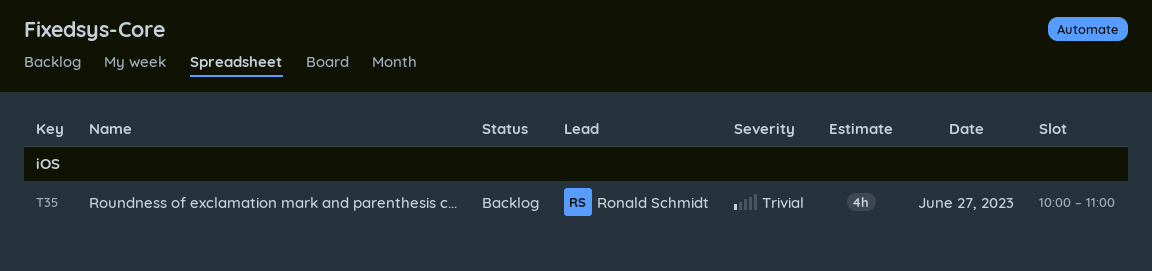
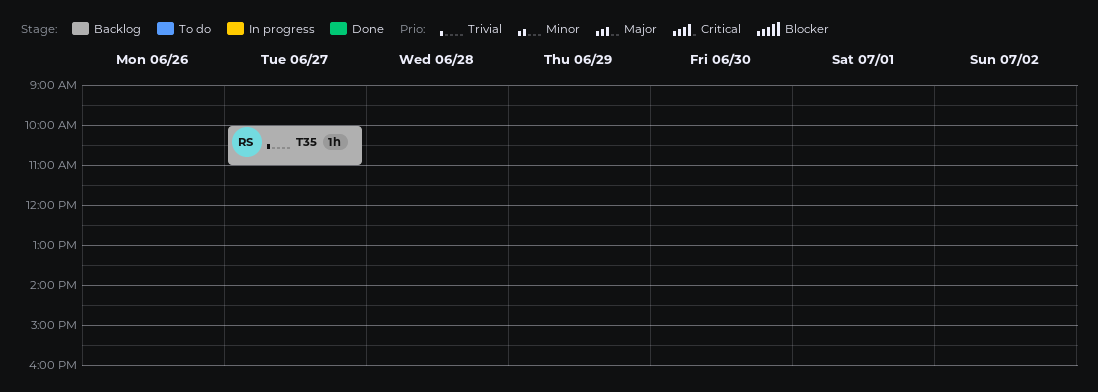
T35, estimate: 4h -> 1h

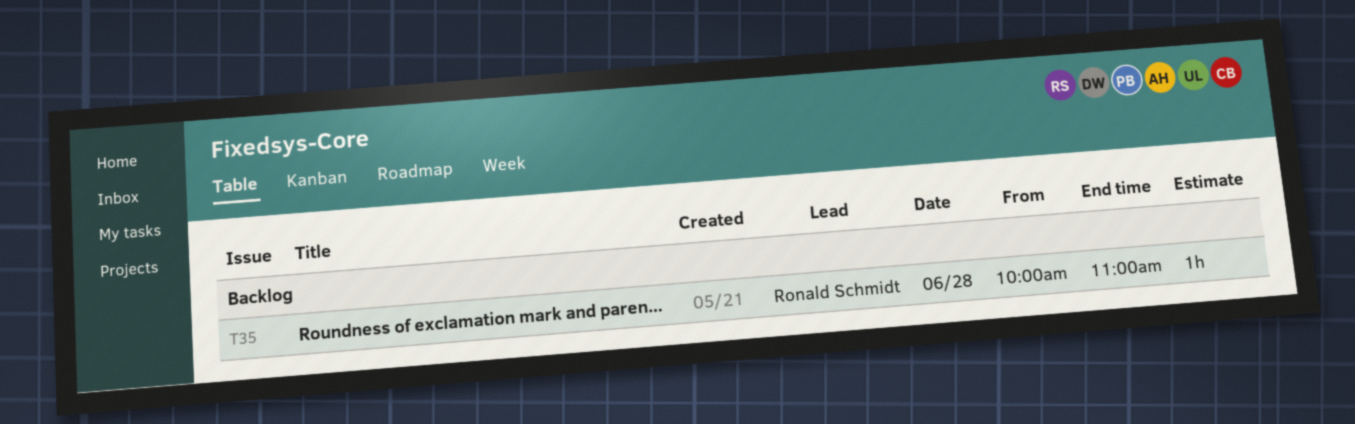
T35, day: Jun 27 -> Jun 28

